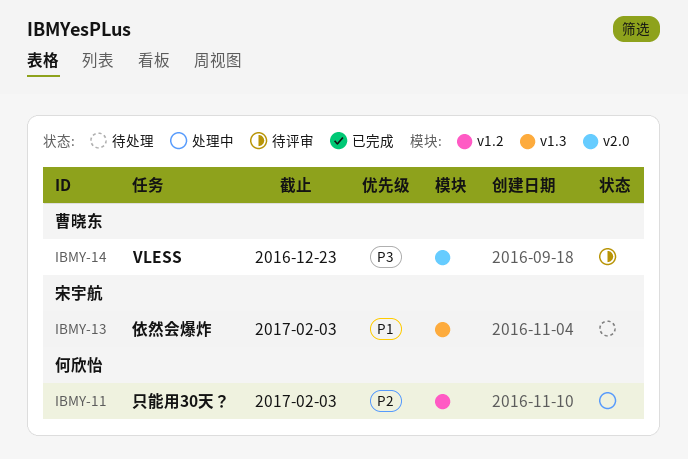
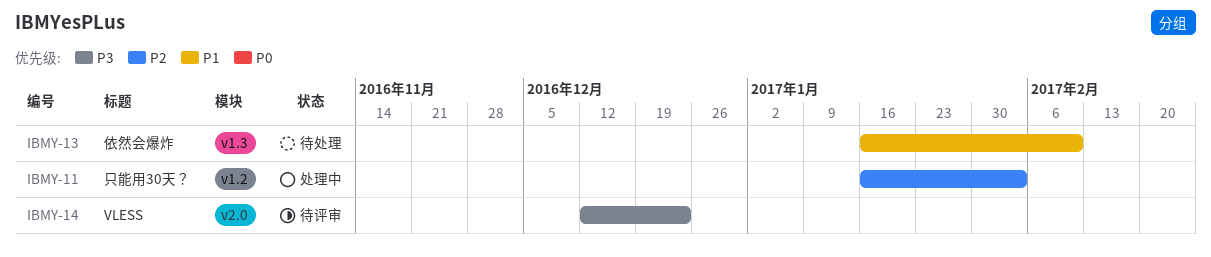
IBMY-13, due: Feb 3 -> Feb 10

